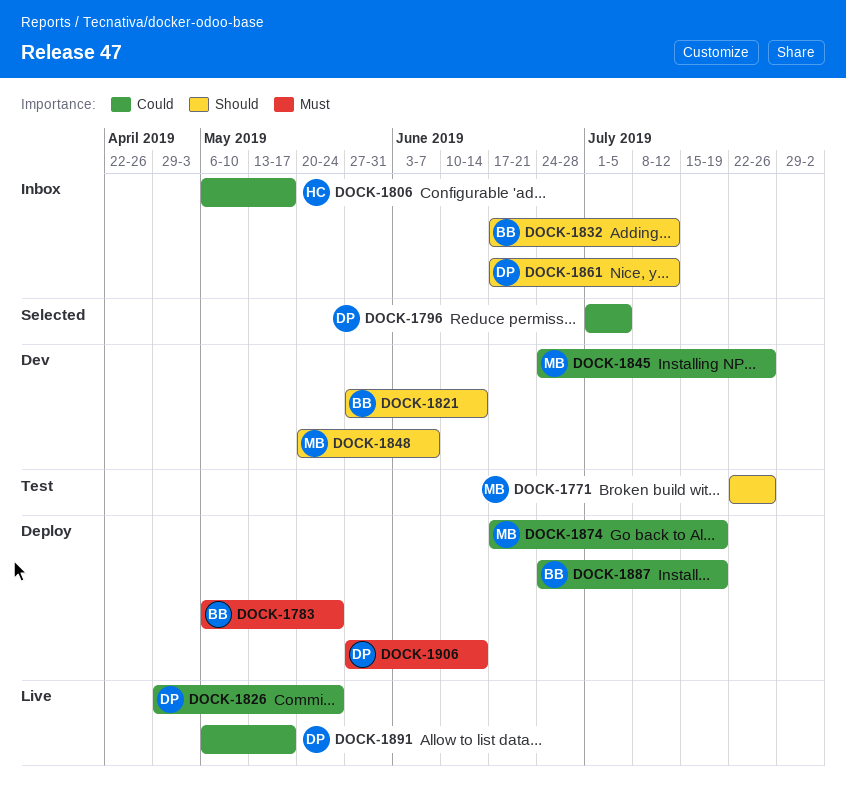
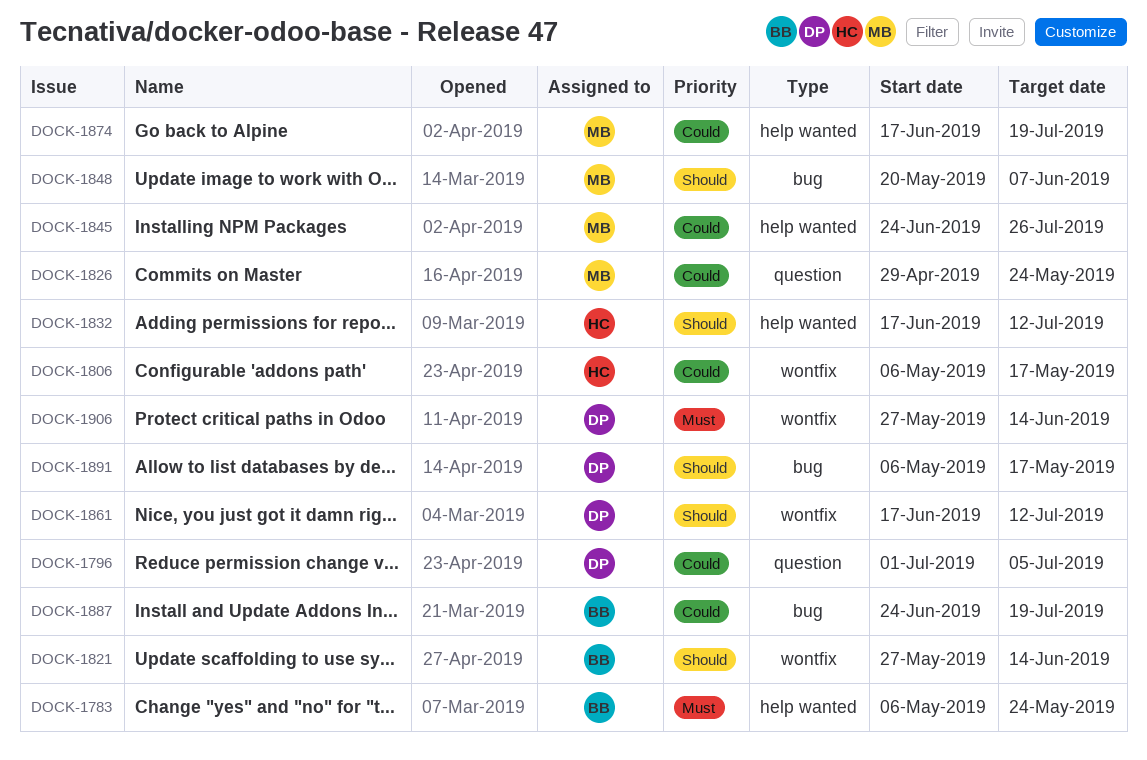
DOCK-1771: present -> none
DOCK-1826, owner: DP -> MB
DOCK-1832, owner: BB -> HC
DOCK-1891, priority: Could -> Should

